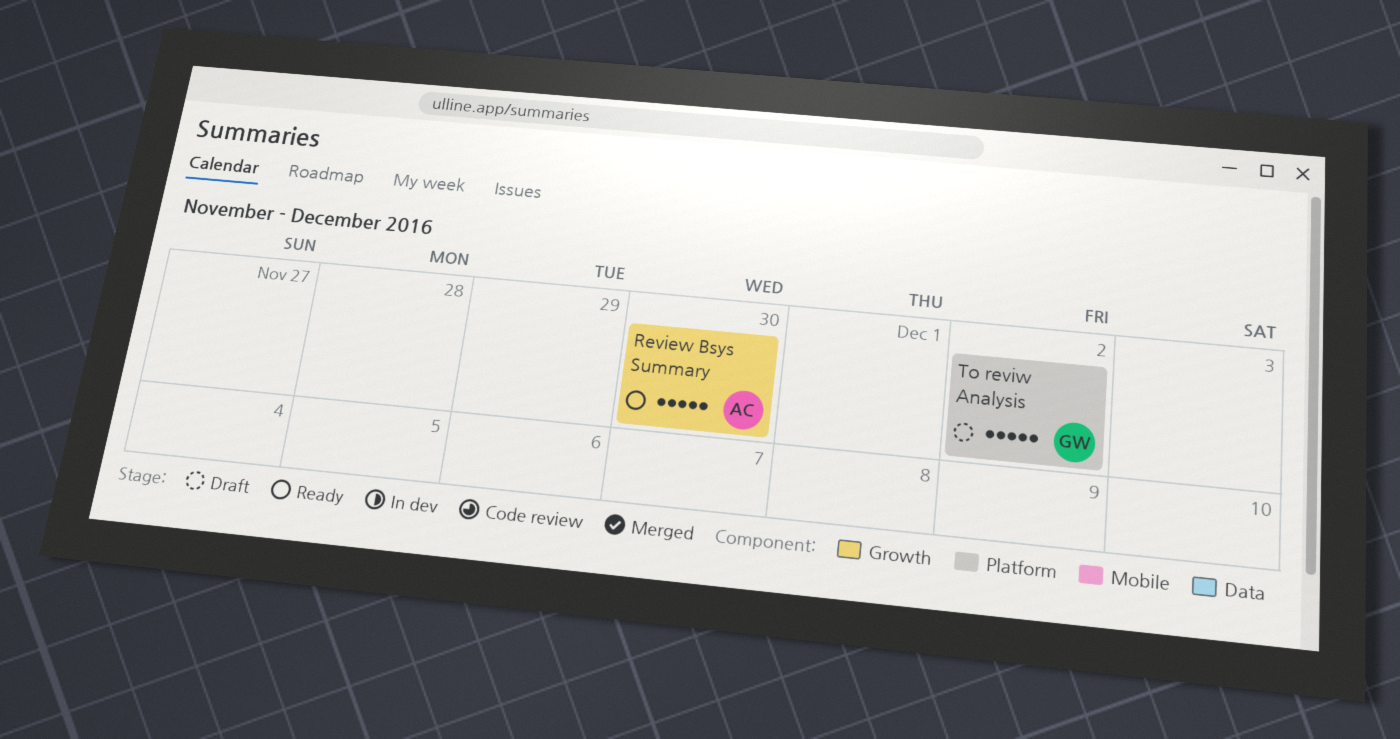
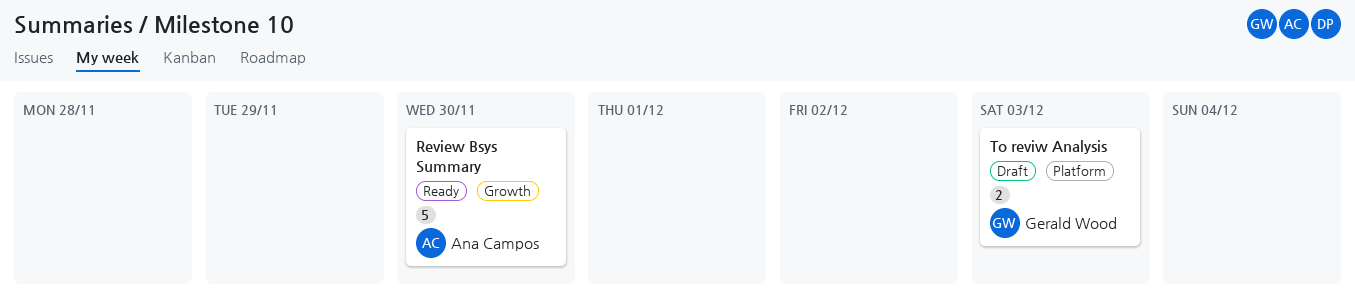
To reviw Analysis, estimate: 5 -> 2
To reviw Analysis, due: Dec 2 -> Dec 3

